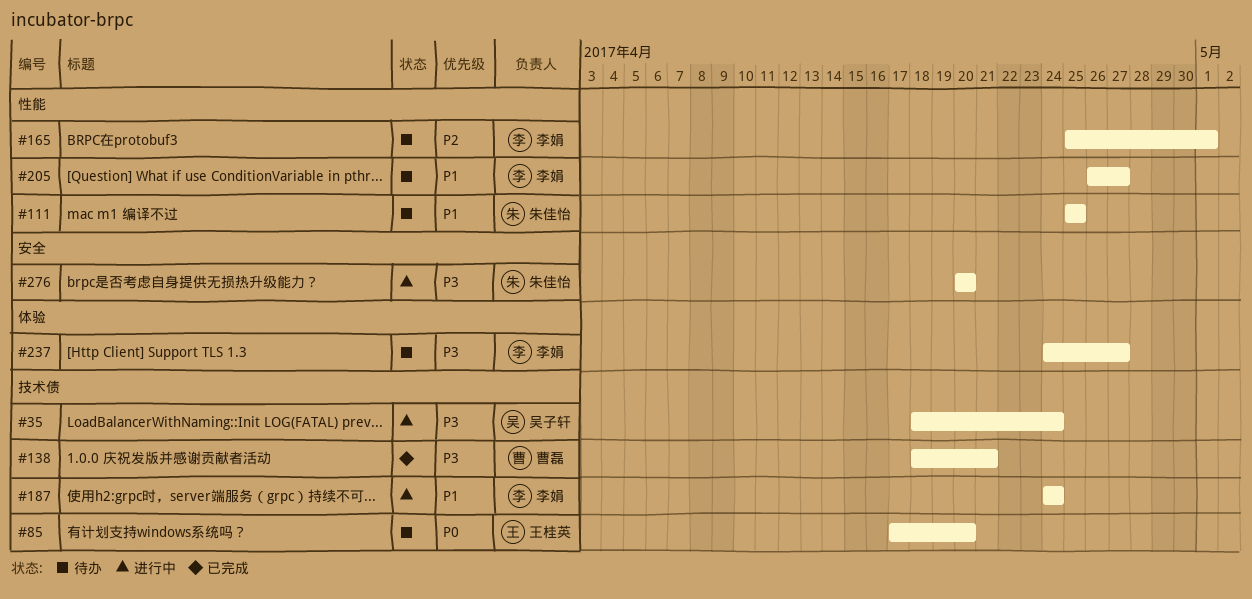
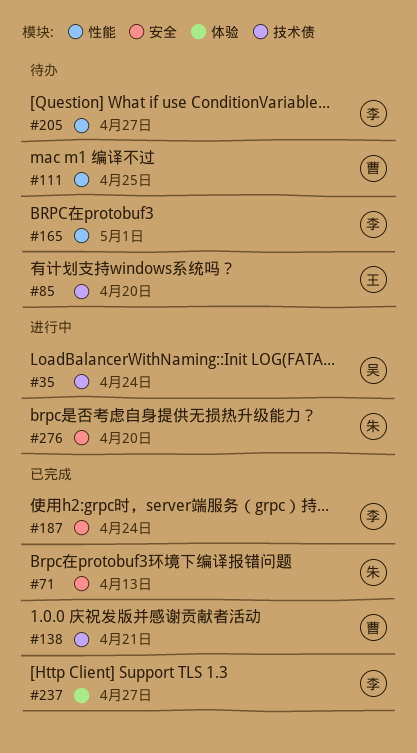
#71: none -> present
#111, owner: 朱佳怡 -> 曹磊
#187, status: 进行中 -> 已完成
#187, label: 技术债 -> 安全
#237, status: 待办 -> 已完成

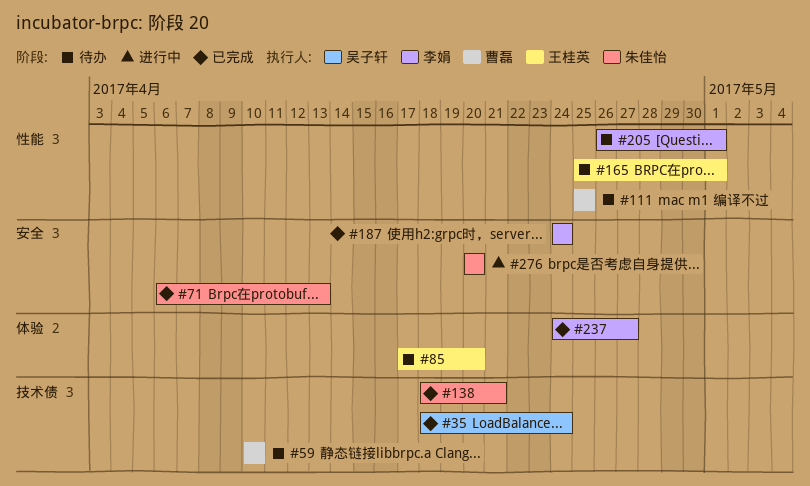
#35, status: 进行中 -> 已完成
#59: none -> present
#85, label: 技术债 -> 体验
#138, owner: 曹磊 -> 朱佳怡
#165, owner: 李娟 -> 王桂英
#205, due: Apr 27 -> May 1

